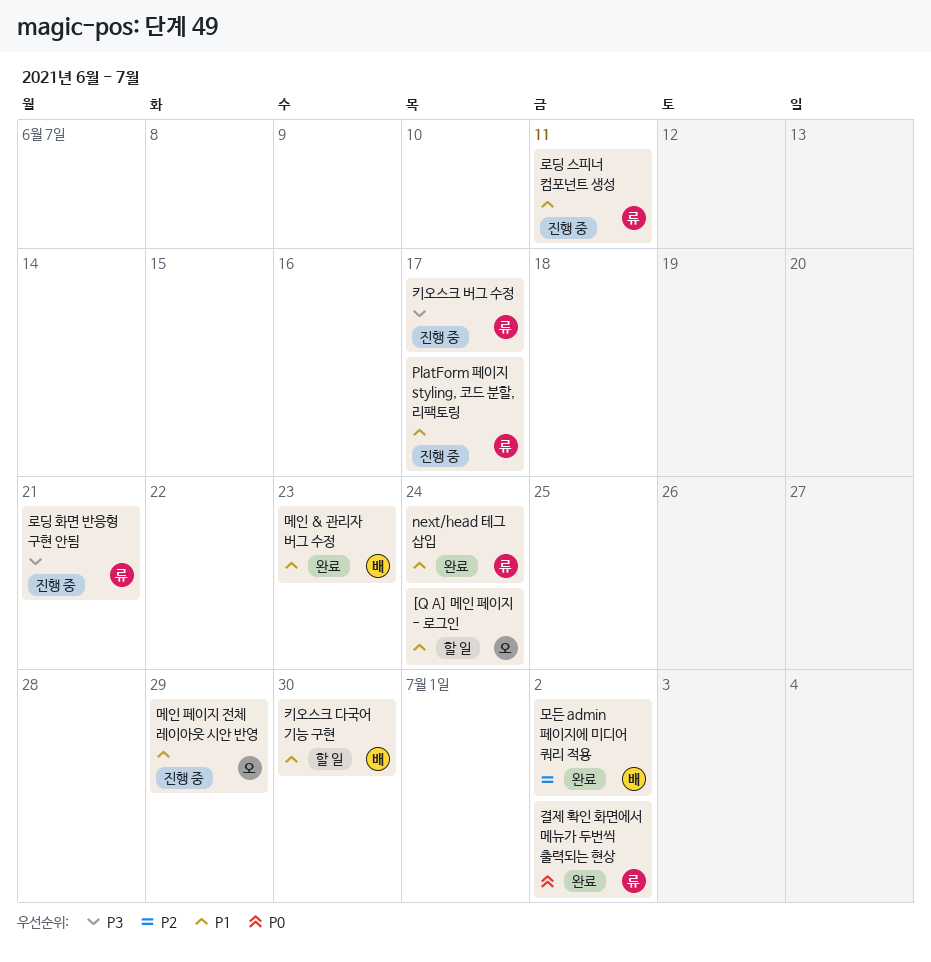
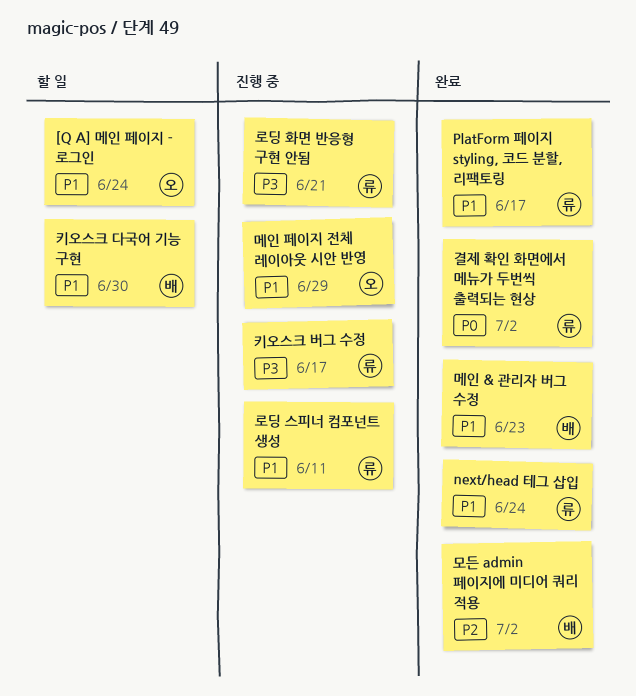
PlatForm 페이지 styling, 코드 분할, 리팩토링, status: 진행 중 -> 완료

